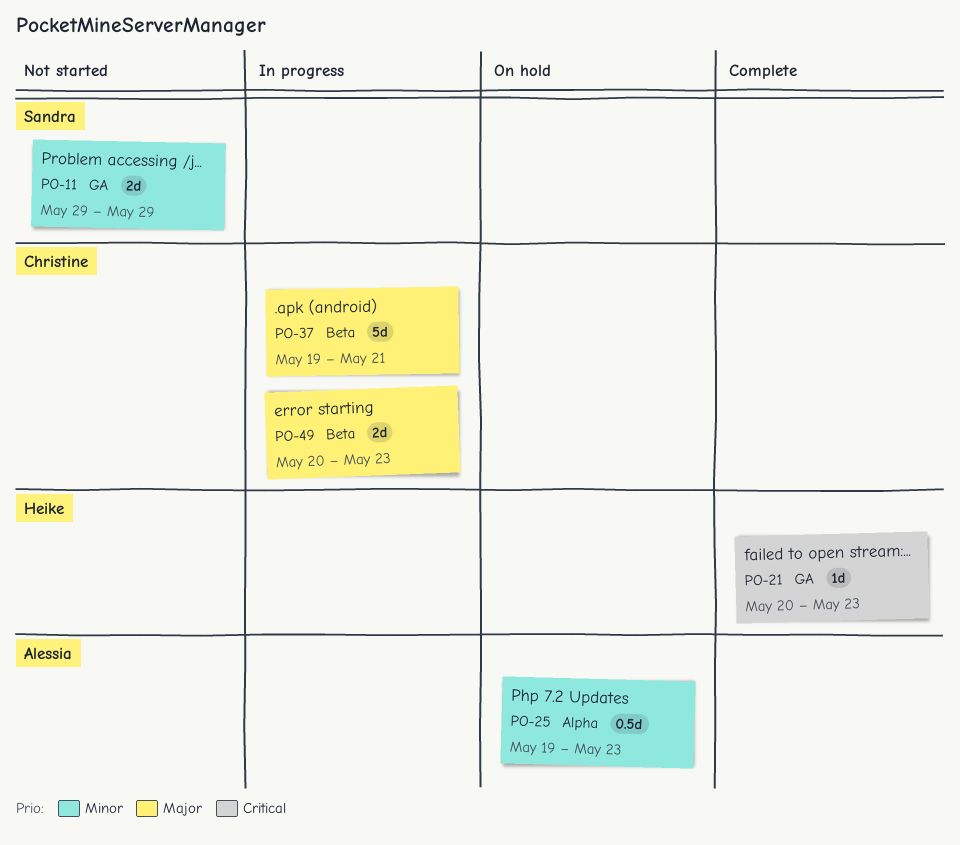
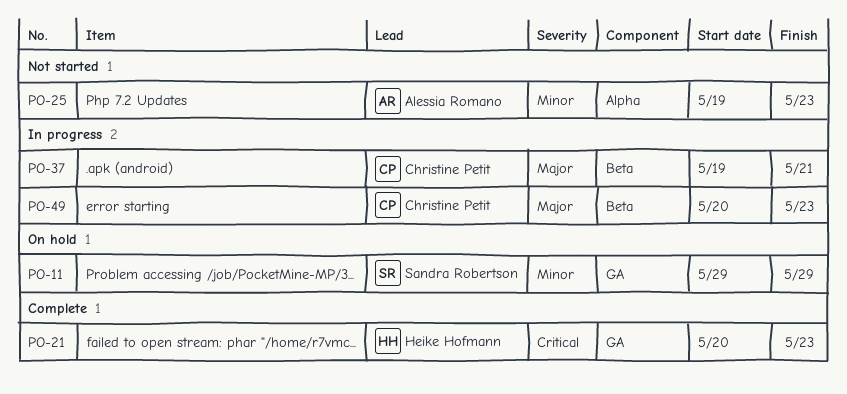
PO-11, status: Not started -> On hold
PO-25, status: On hold -> Not started

